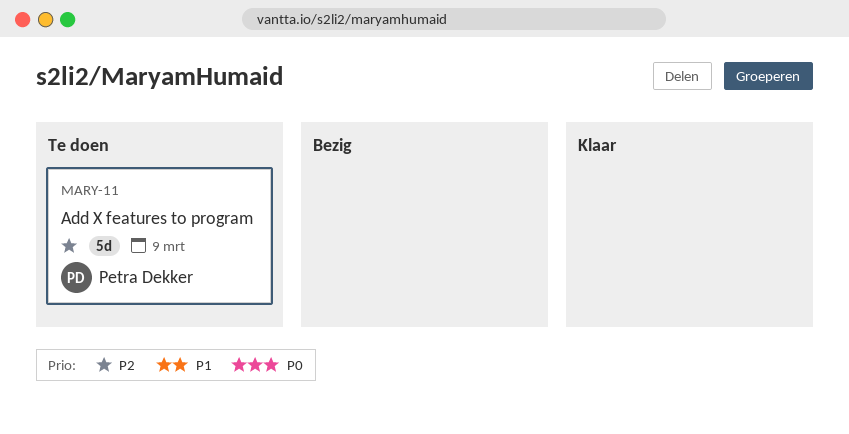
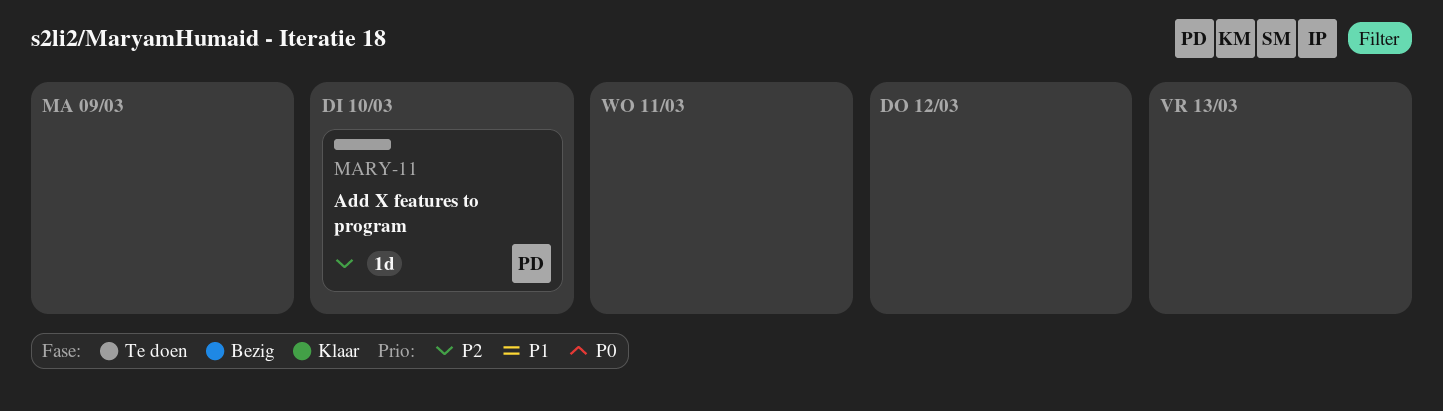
MARY-11, estimate: 5d -> 1d
MARY-11, due: Mar 9 -> Mar 10

